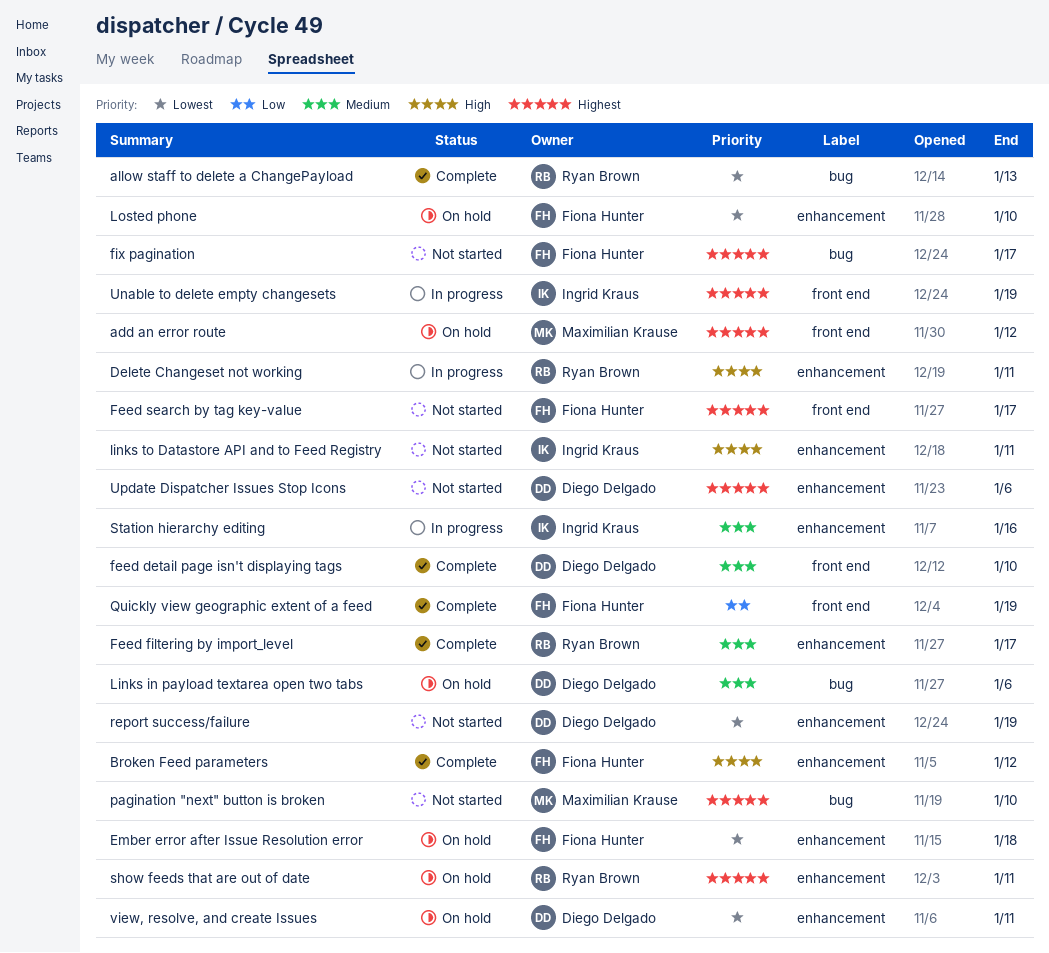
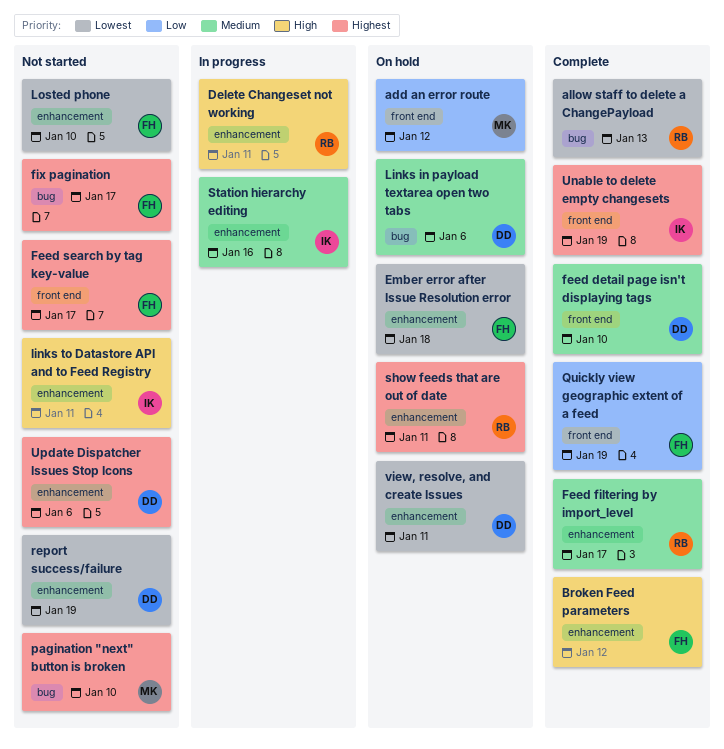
add an error route, priority: Highest -> Low
Losted phone, status: On hold -> Not started
Unable to delete empty changesets, status: In progress -> Complete

